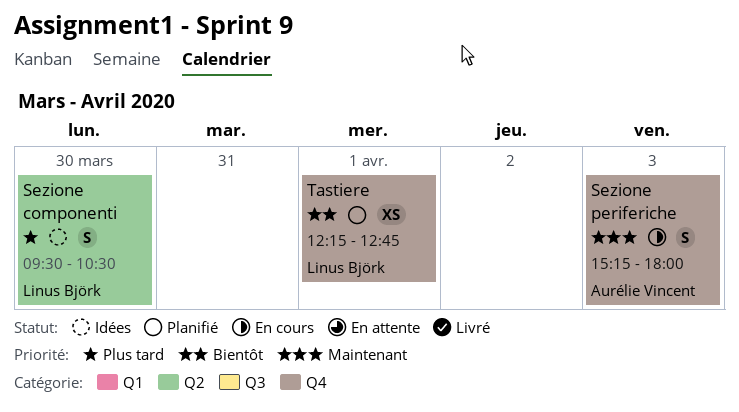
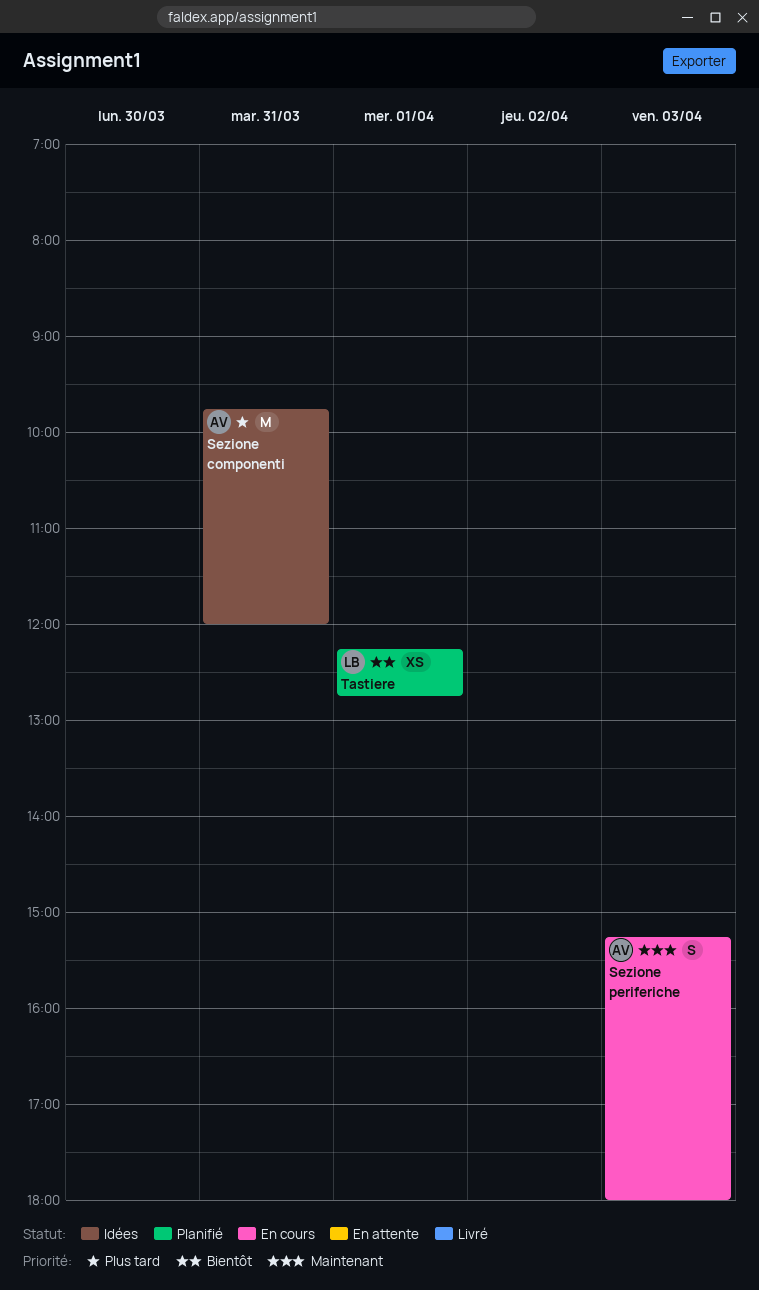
Sezione componenti, owner: Linus Björk -> Aurélie Vincent
Sezione componenti, estimate: S -> M
Sezione componenti, day: Mar 30 -> Mar 31
Sezione componenti, begins: 09:30 -> 09:45
Sezione componenti, ends: 10:30 -> 12:00

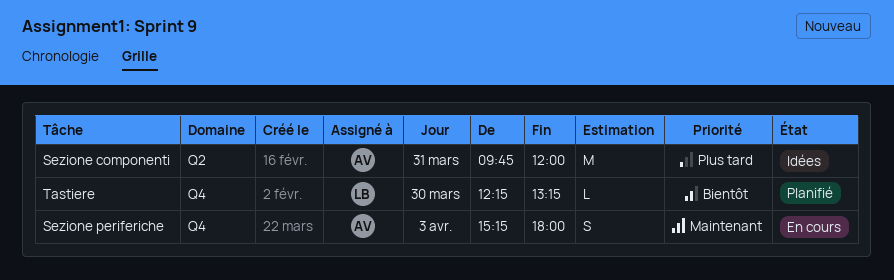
Tastiere, estimate: XS -> L
Tastiere, day: Apr 1 -> Mar 30
Tastiere, ends: 12:45 -> 13:15

